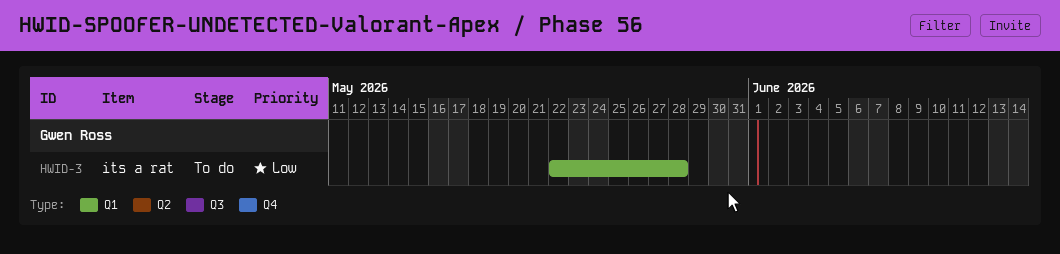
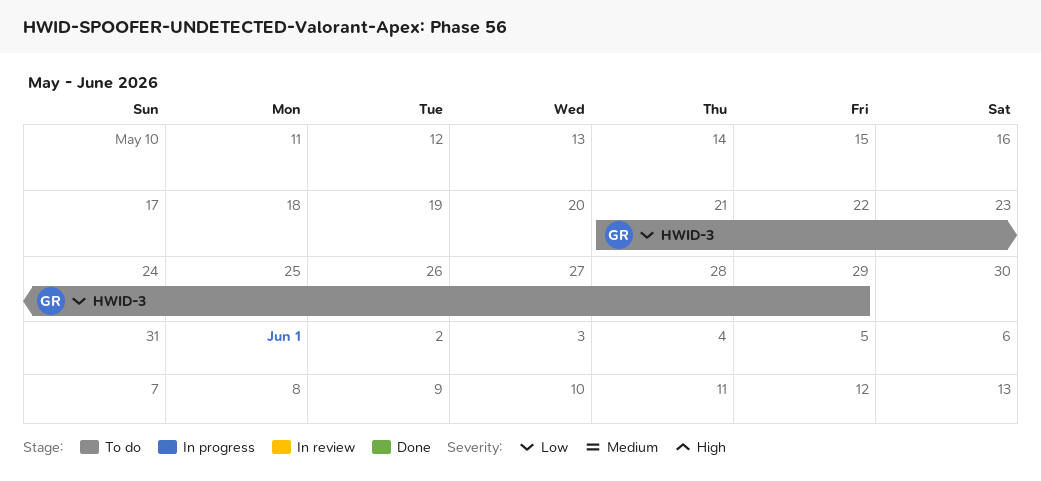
HWID-3, start: May 22 -> May 21
HWID-3, due: May 28 -> May 29

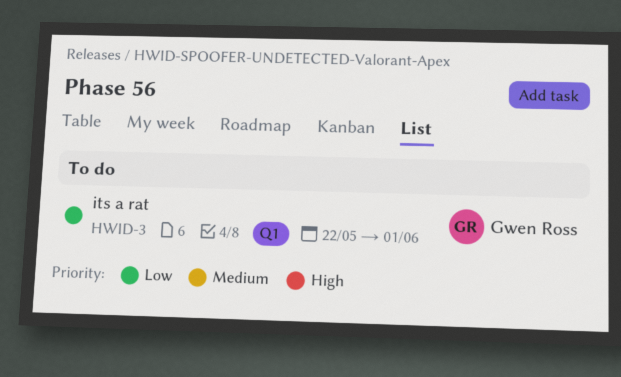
HWID-3, start: May 21 -> May 22
HWID-3, due: May 29 -> Jun 1

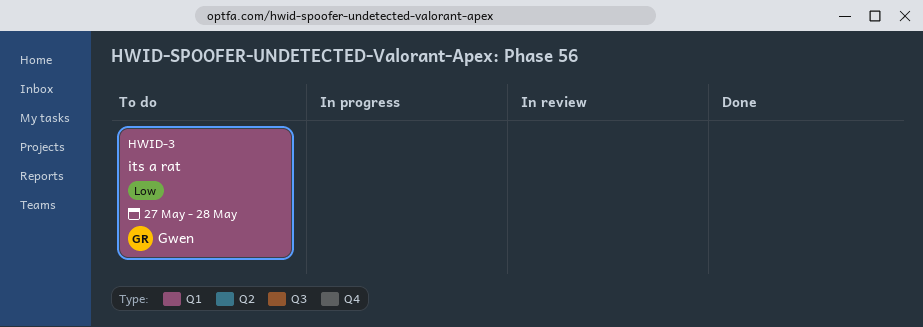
HWID-3, start: May 22 -> May 27
HWID-3, due: Jun 1 -> May 28

